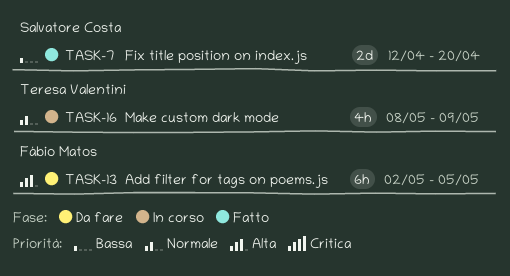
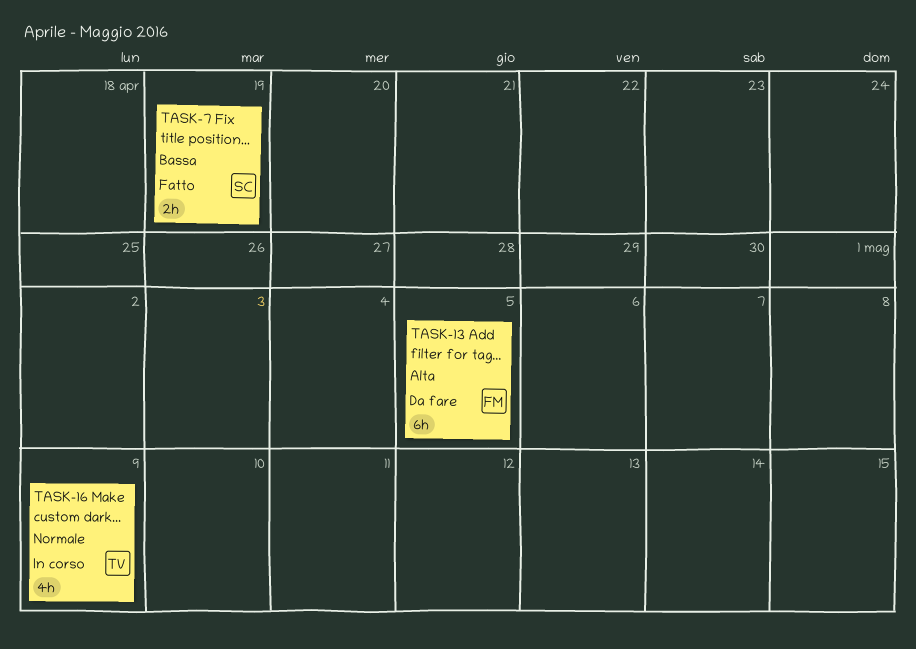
TASK-7, estimate: 2d -> 2h
TASK-7, due: Apr 20 -> Apr 19

